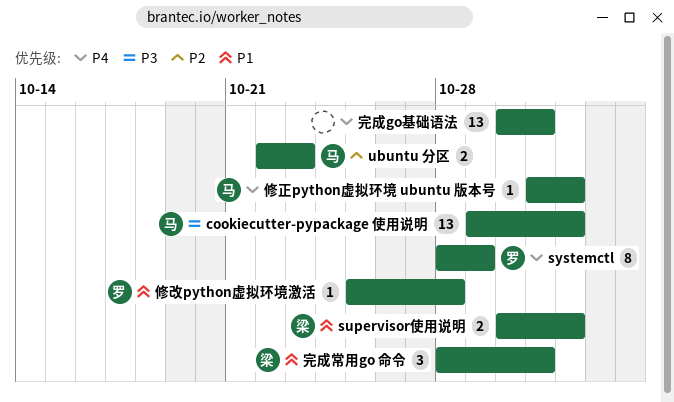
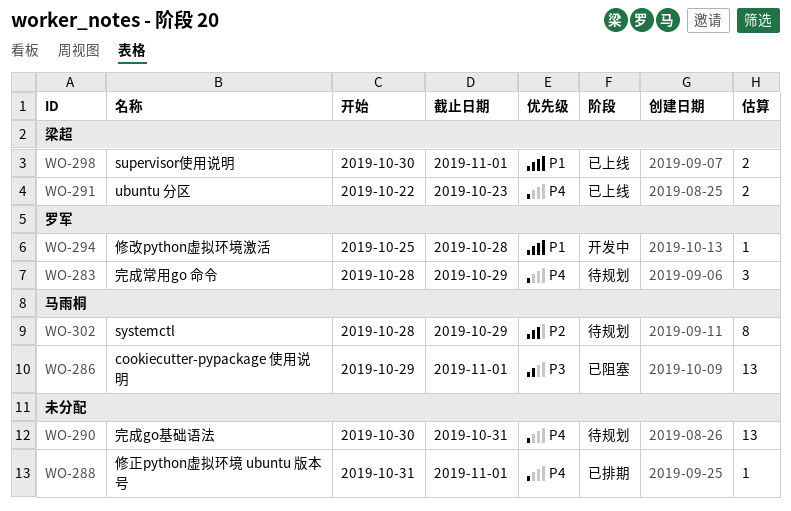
systemctl, owner: 罗军 -> 马雨桐
systemctl, priority: P4 -> P2
ubuntu 分区, owner: 马雨桐 -> 梁超
ubuntu 分区, priority: P2 -> P4
修正python虚拟环境 ubuntu 版本号, owner: 马雨桐 -> none
完成常用go 命令, owner: 梁超 -> 罗军
完成常用go 命令, priority: P1 -> P4
完成常用go 命令, due: Oct 31 -> Oct 29

